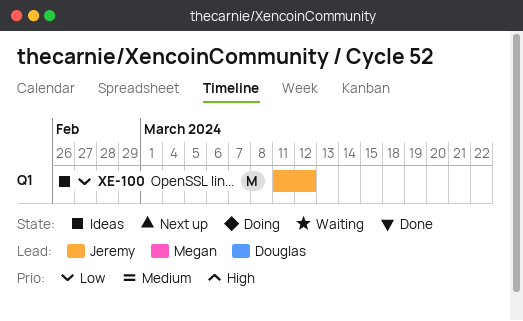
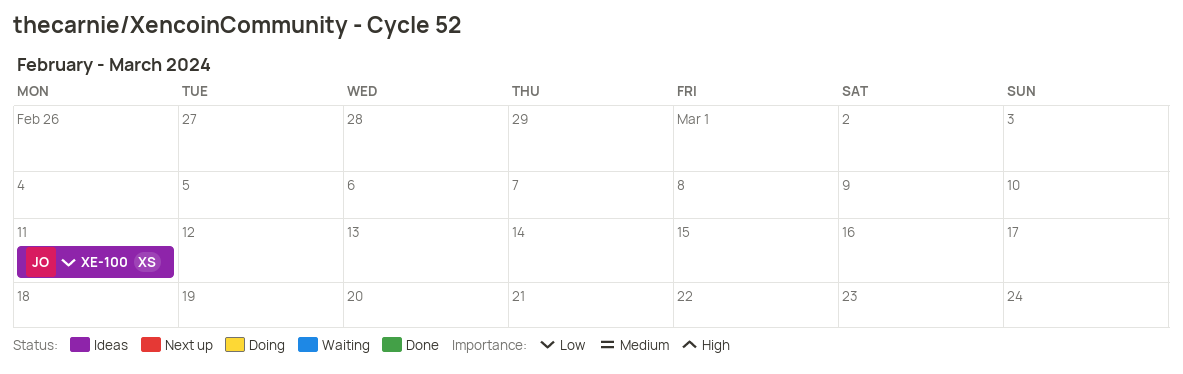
XE-100, estimate: M -> XS
XE-100, due: Mar 12 -> Mar 11

